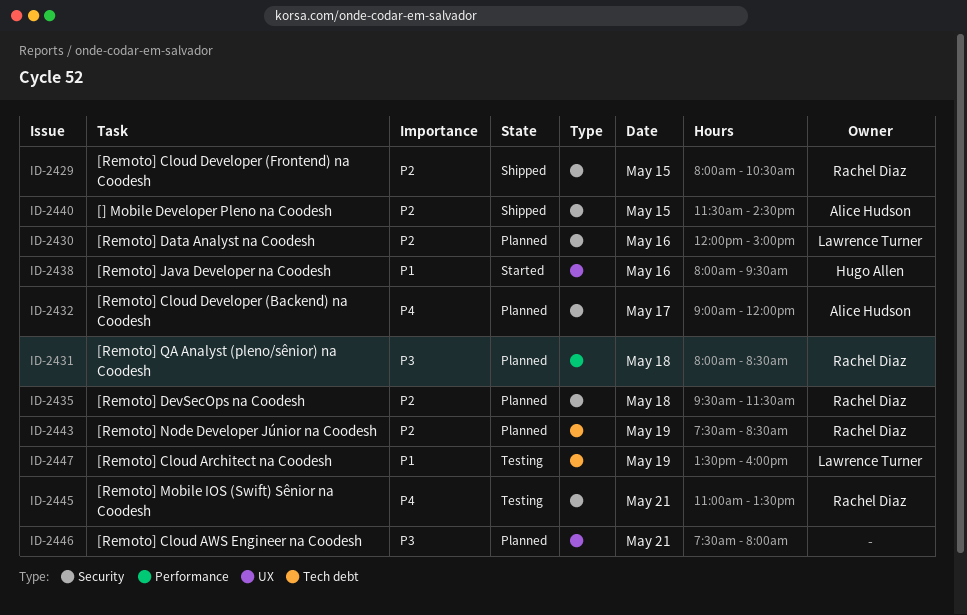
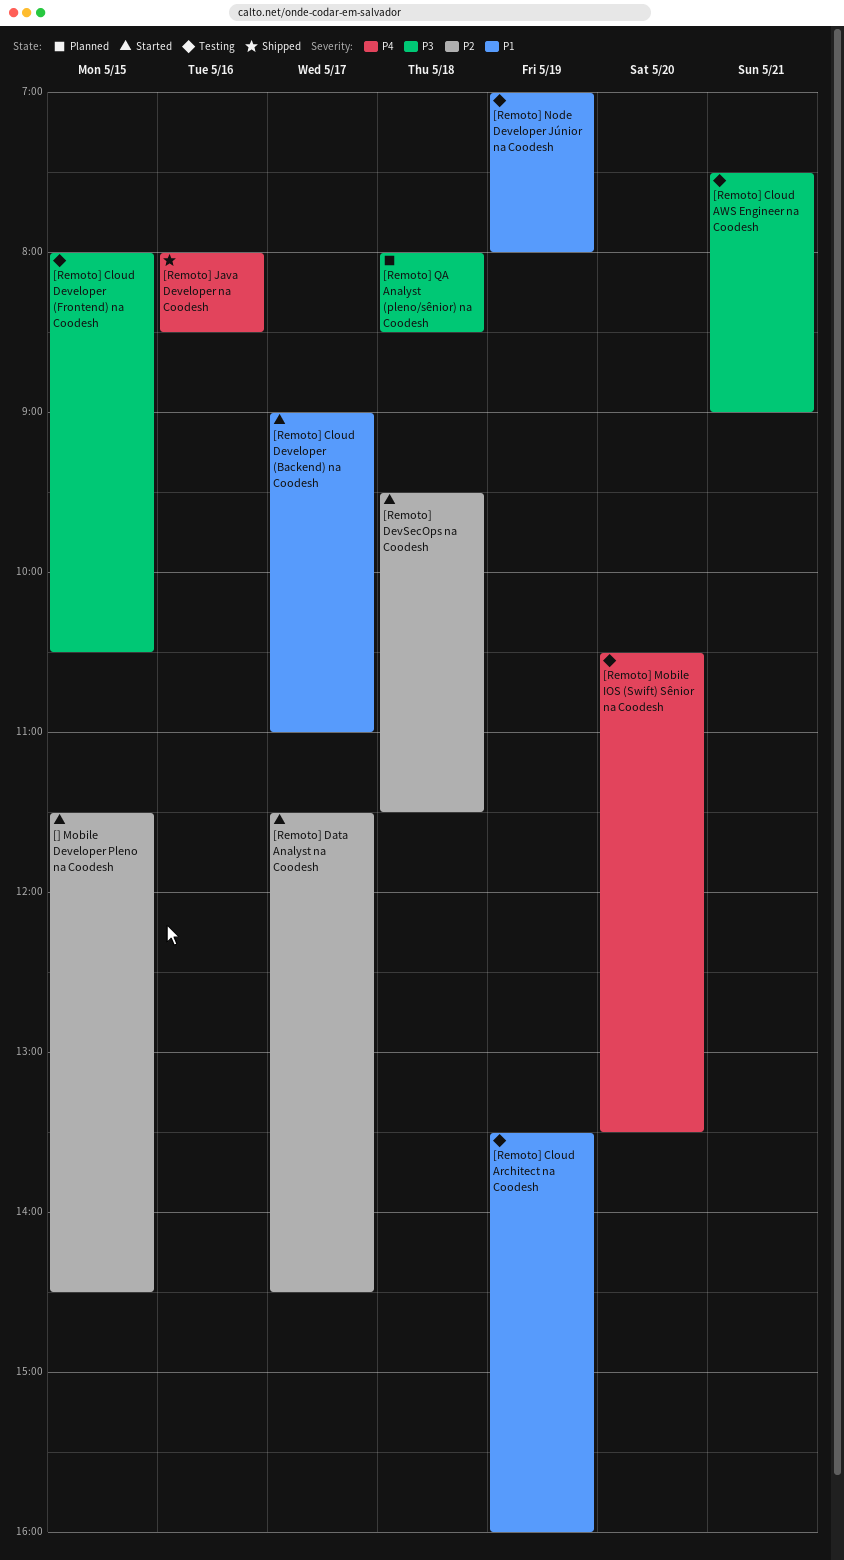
[] Mobile Developer Pleno na Coodesh, status: Shipped -> Started
[Remoto] Cloud AWS Engineer na Coodesh, status: Planned -> Testing
[Remoto] Cloud AWS Engineer na Coodesh, ends: 08:00 -> 09:00
[Remoto] Cloud Developer (Backend) na Coodesh, status: Planned -> Started
[Remoto] Cloud Developer (Backend) na Coodesh, priority: P4 -> P1
[Remoto] Cloud Developer (Backend) na Coodesh, ends: 12:00 -> 11:00
[Remoto] Cloud Developer (Frontend) na Coodesh, status: Shipped -> Testing
[Remoto] Cloud Developer (Frontend) na Coodesh, priority: P2 -> P3
[Remoto] Data Analyst na Coodesh, status: Planned -> Started
[Remoto] Data Analyst na Coodesh, day: May 16 -> May 17
[Remoto] Data Analyst na Coodesh, begins: 12:00 -> 11:30
[Remoto] Data Analyst na Coodesh, ends: 15:00 -> 14:30
[Remoto] DevSecOps na Coodesh, status: Planned -> Started
[Remoto] Java Developer na Coodesh, status: Started -> Shipped
[Remoto] Java Developer na Coodesh, priority: P1 -> P4
[Remoto] Java Developer na Coodesh, ends: 09:30 -> 08:30
[Remoto] Mobile IOS (Swift) Sênior na Coodesh, day: May 21 -> May 20
[Remoto] Mobile IOS (Swift) Sênior na Coodesh, begins: 11:00 -> 10:30
[Remoto] Node Developer Júnior na Coodesh, status: Planned -> Testing
[Remoto] Node Developer Júnior na Coodesh, priority: P2 -> P1
[Remoto] Node Developer Júnior na Coodesh, begins: 07:30 -> 07:00
[Remoto] Node Developer Júnior na Coodesh, ends: 08:30 -> 08:00

